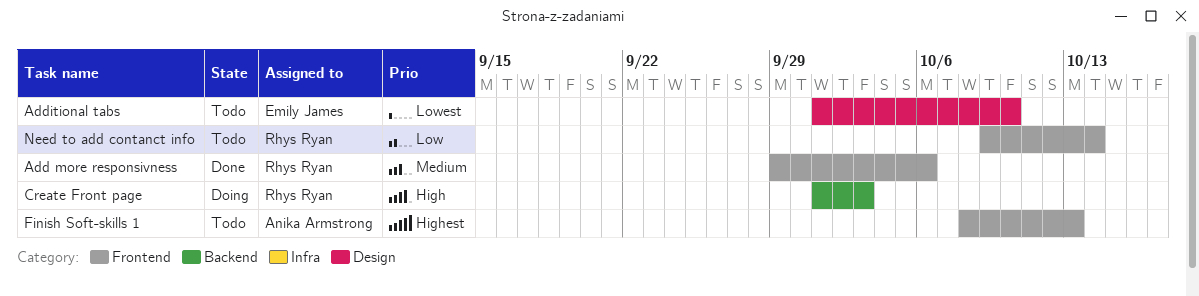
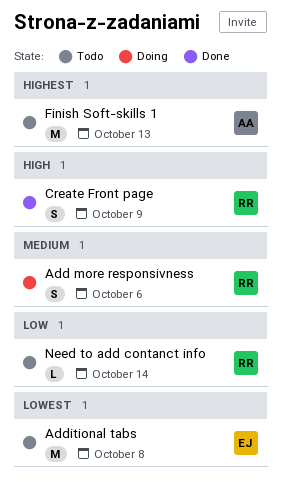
Add more responsivness, status: Done -> Doing
Additional tabs, due: Oct 10 -> Oct 8
Create Front page, status: Doing -> Done
Create Front page, due: Oct 3 -> Oct 9

